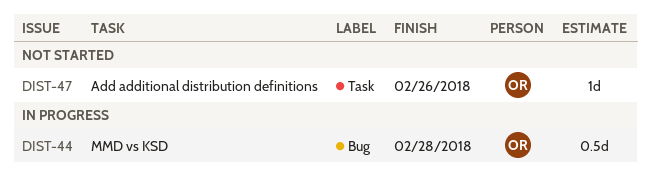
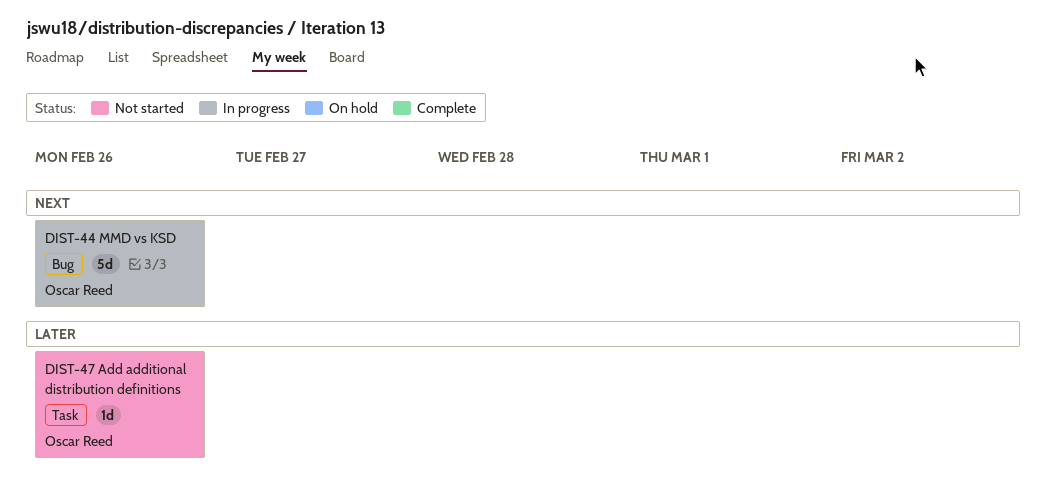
DIST-44, estimate: 0.5d -> 5d
DIST-44, due: Feb 28 -> Feb 26

